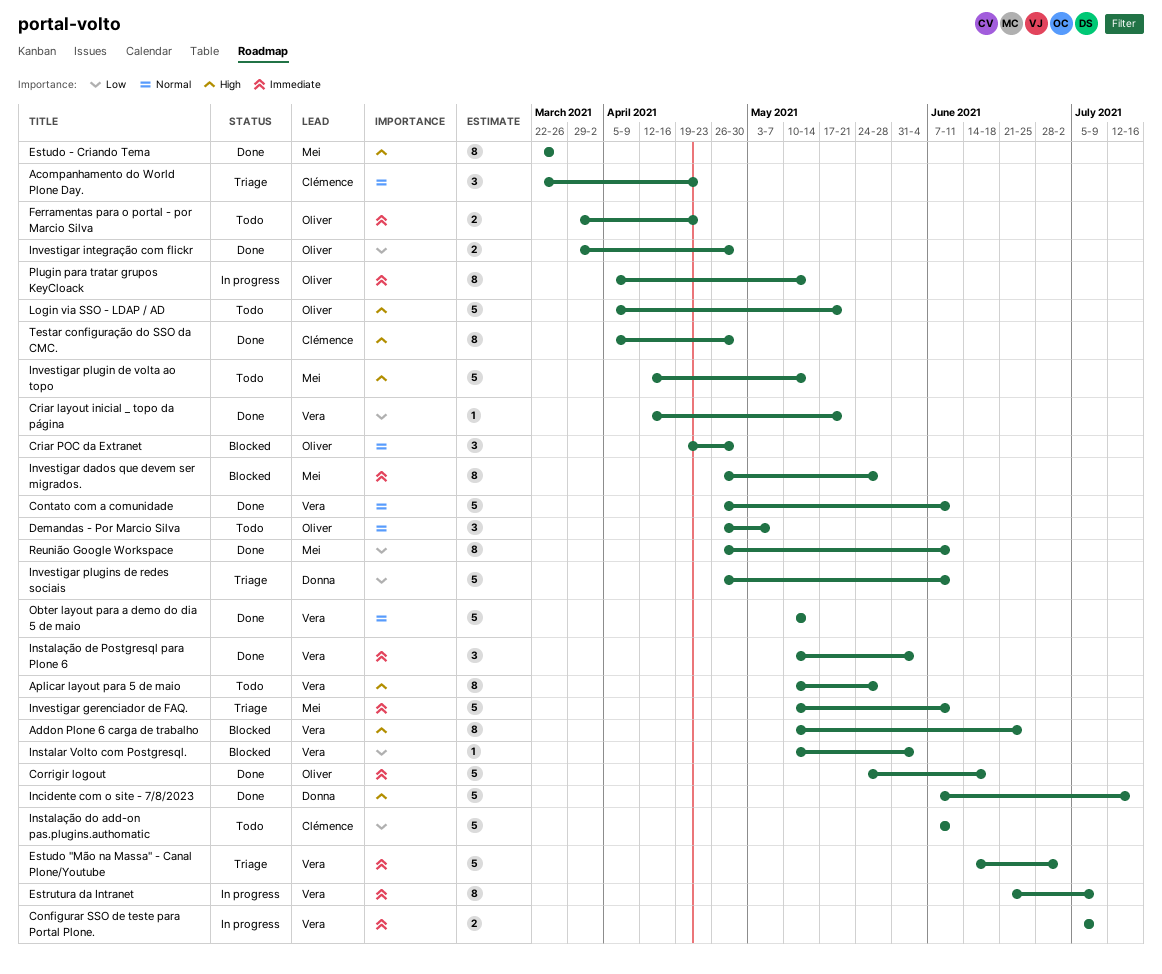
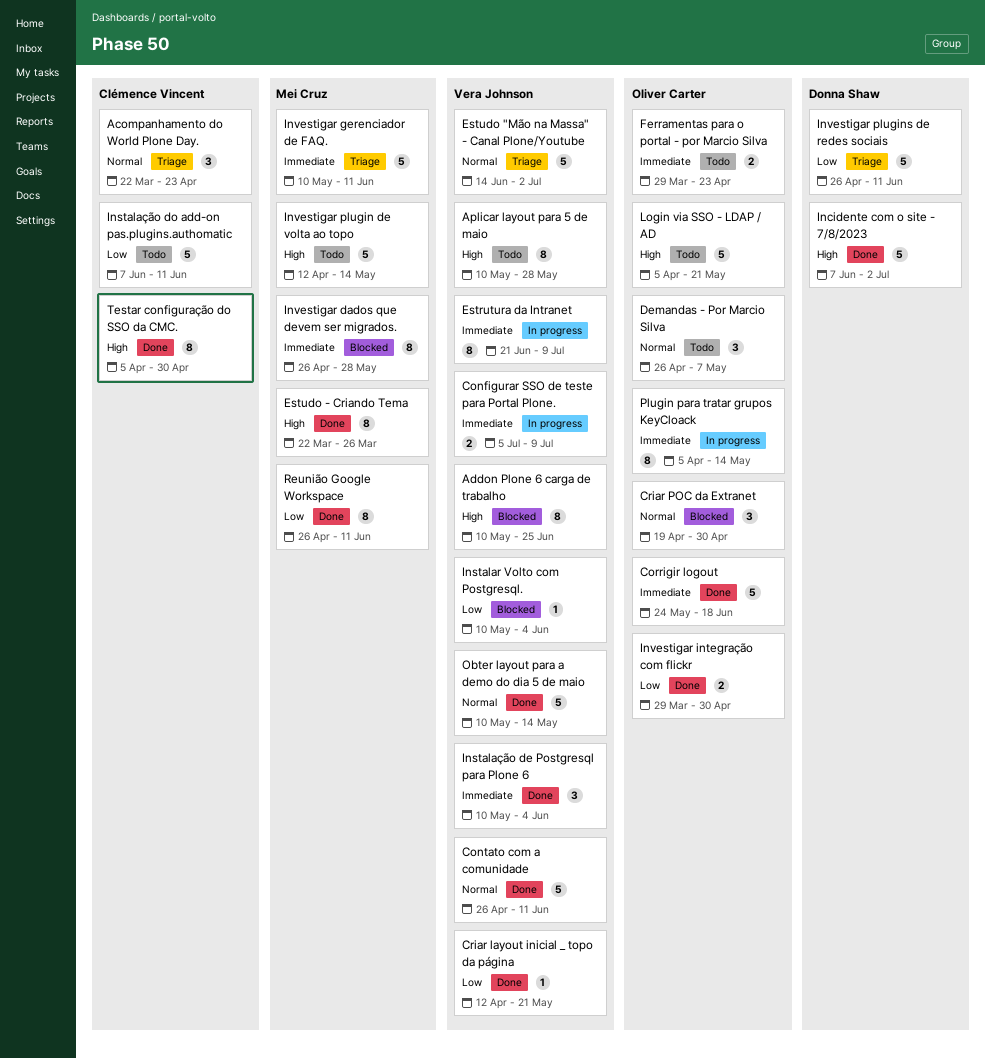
Estudo "Mão na Massa" - Canal Plone/Youtube, priority: Immediate -> Normal
Incidente com o site - 7/8/2023, due: Jul 16 -> Jul 2

